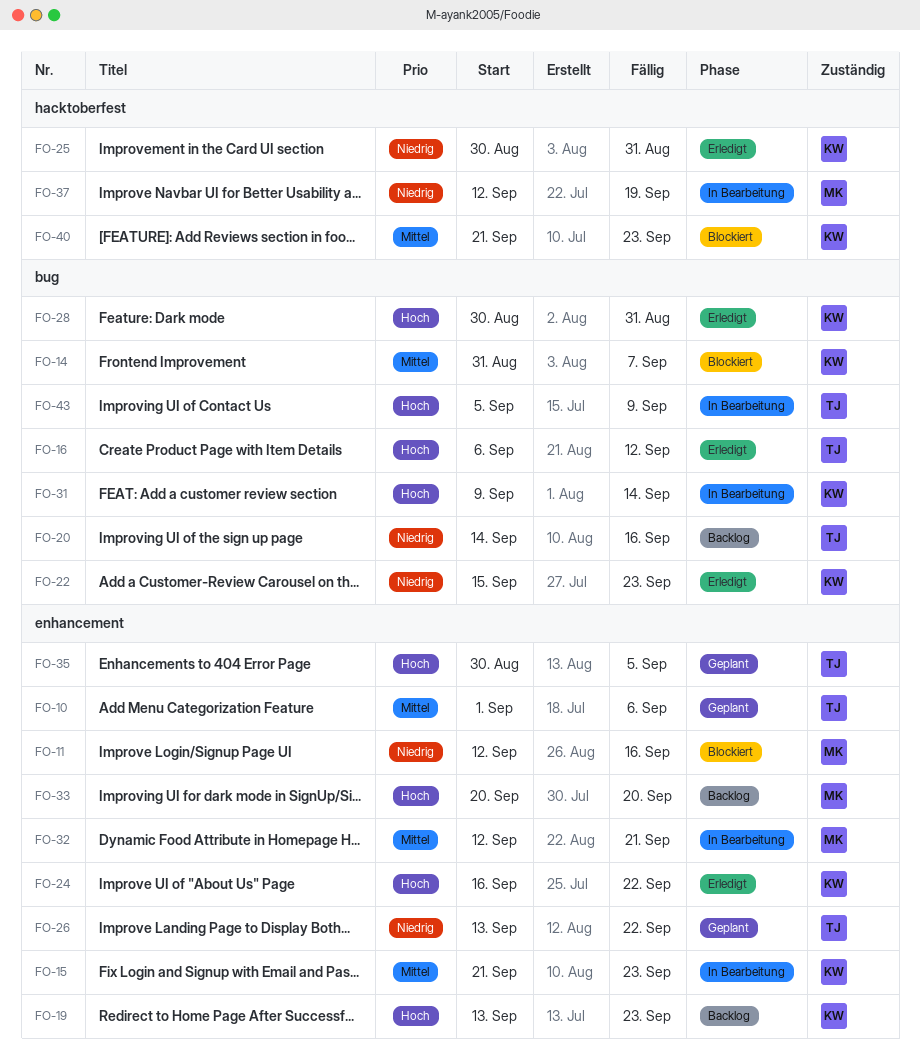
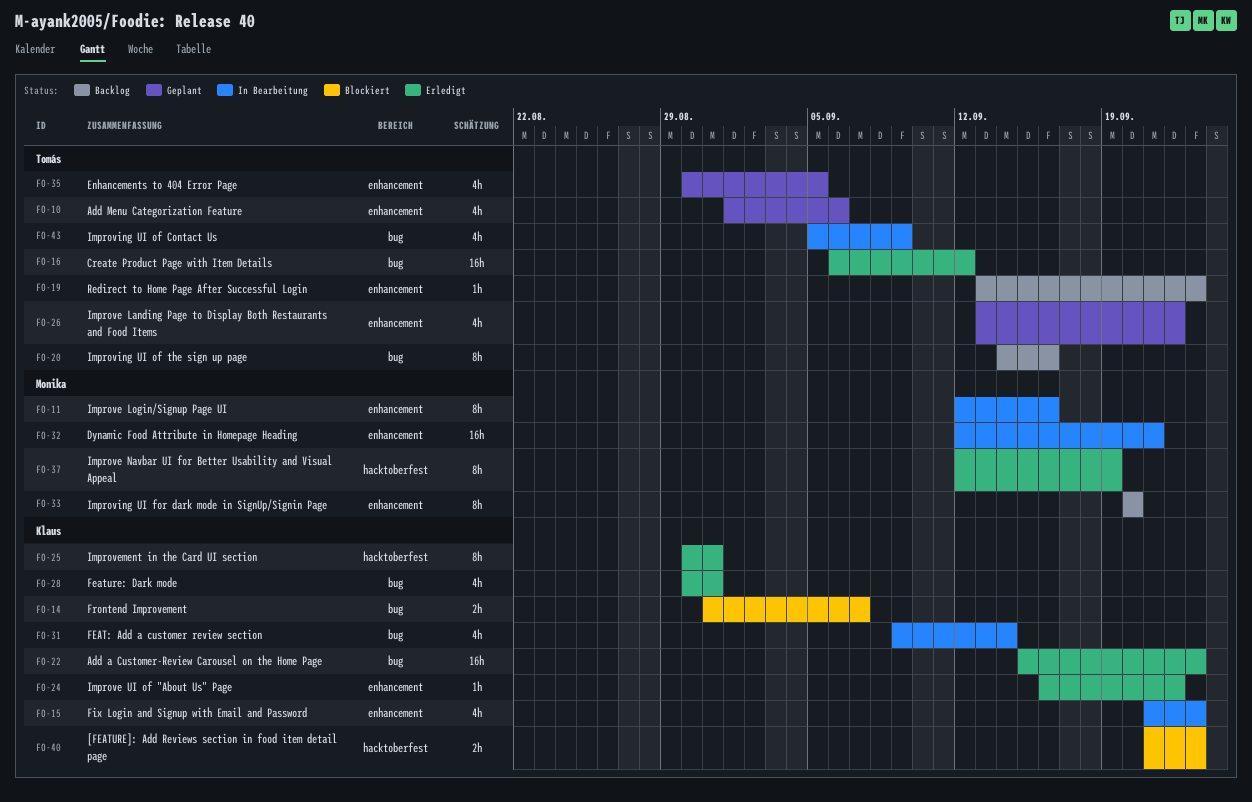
FO-11, status: Blockiert -> In Bearbeitung
FO-19, owner: Klaus -> Tomás
FO-37, status: In Bearbeitung -> Erledigt

